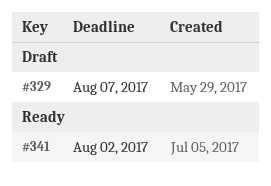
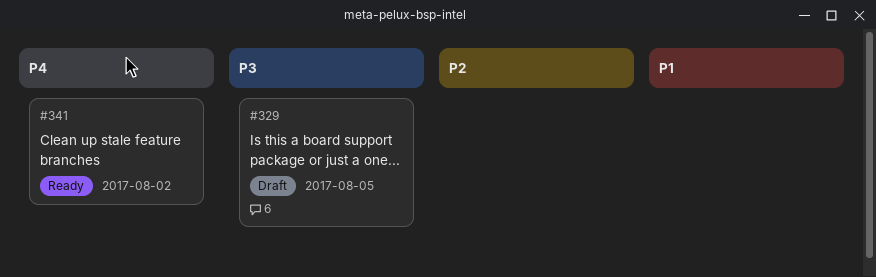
#329, due: Aug 7 -> Aug 5

